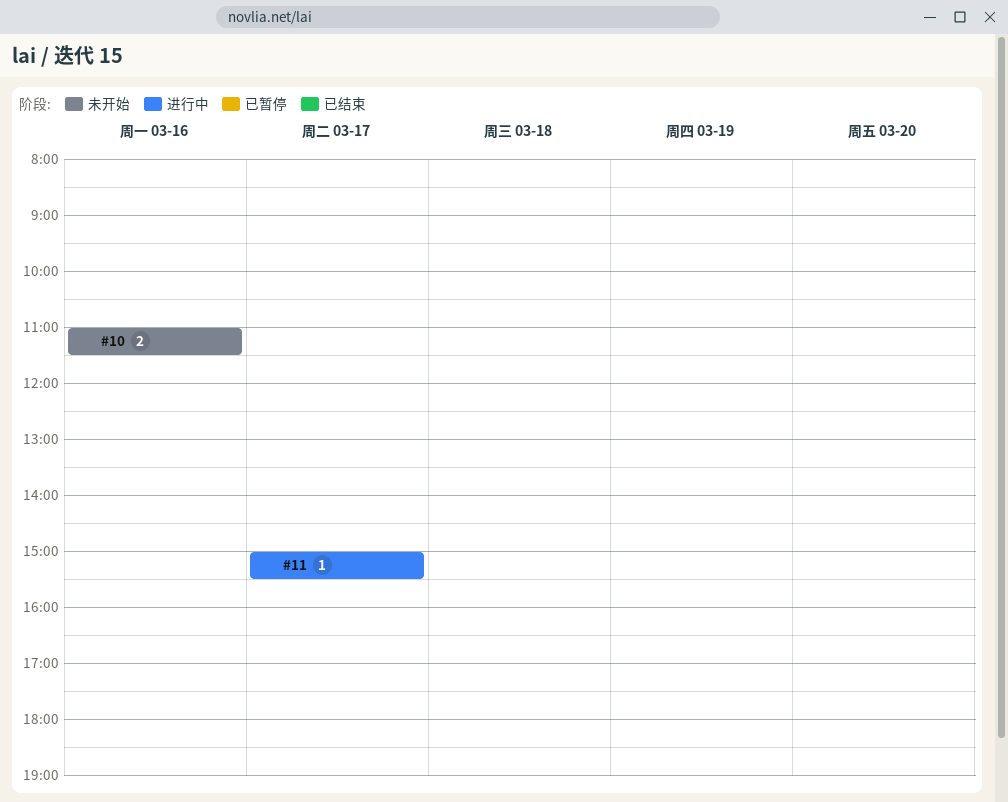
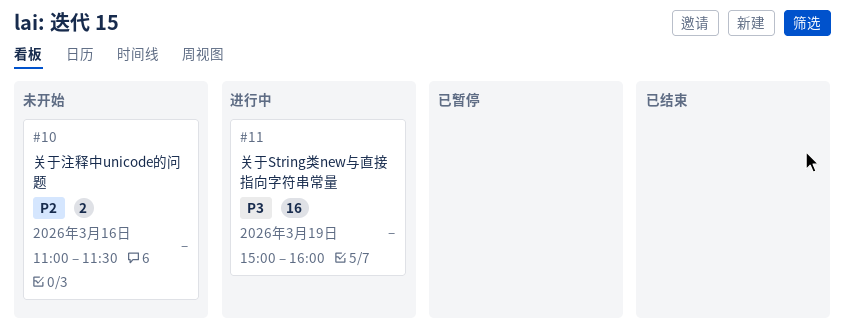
#11, estimate: 1 -> 16
#11, day: Mar 17 -> Mar 19
#11, ends: 15:30 -> 16:00

